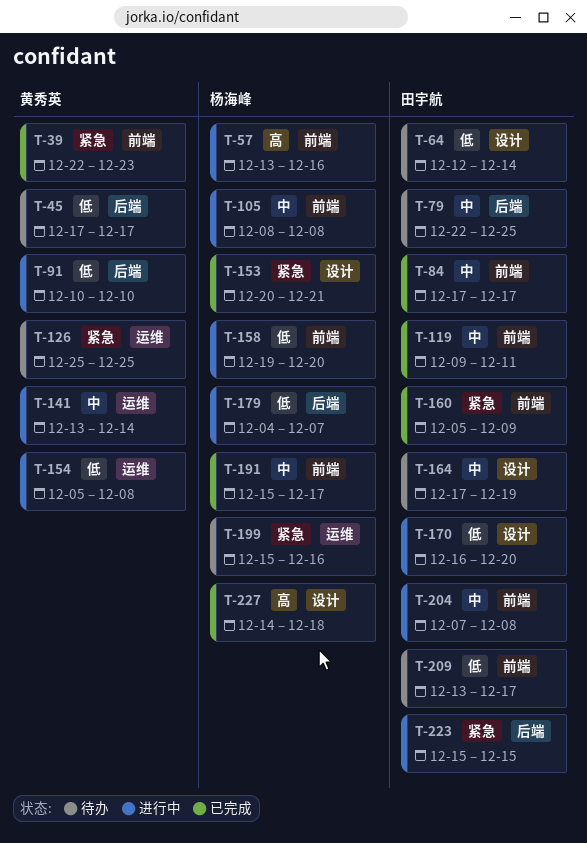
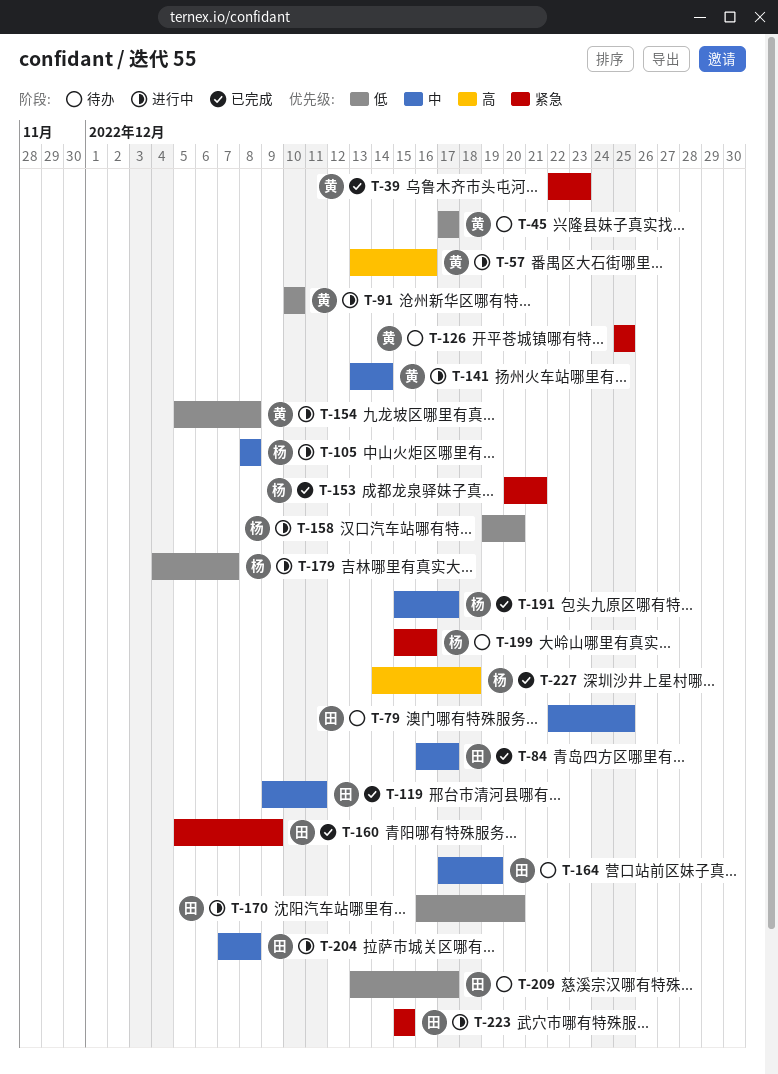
T-57, owner: 杨海峰 -> 黄秀英
T-64: present -> none
T-84, start: Dec 17 -> Dec 16

